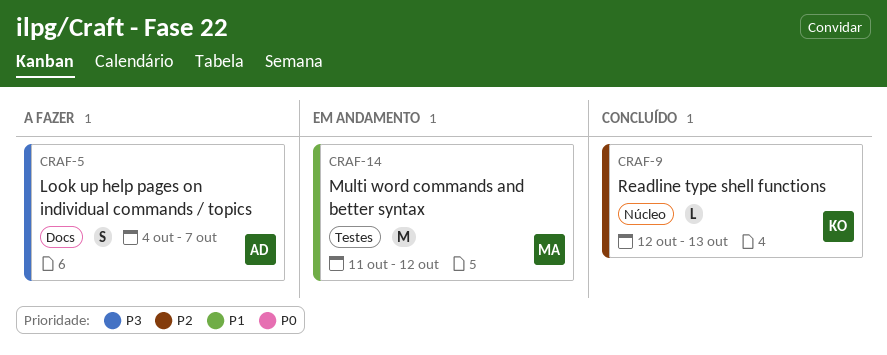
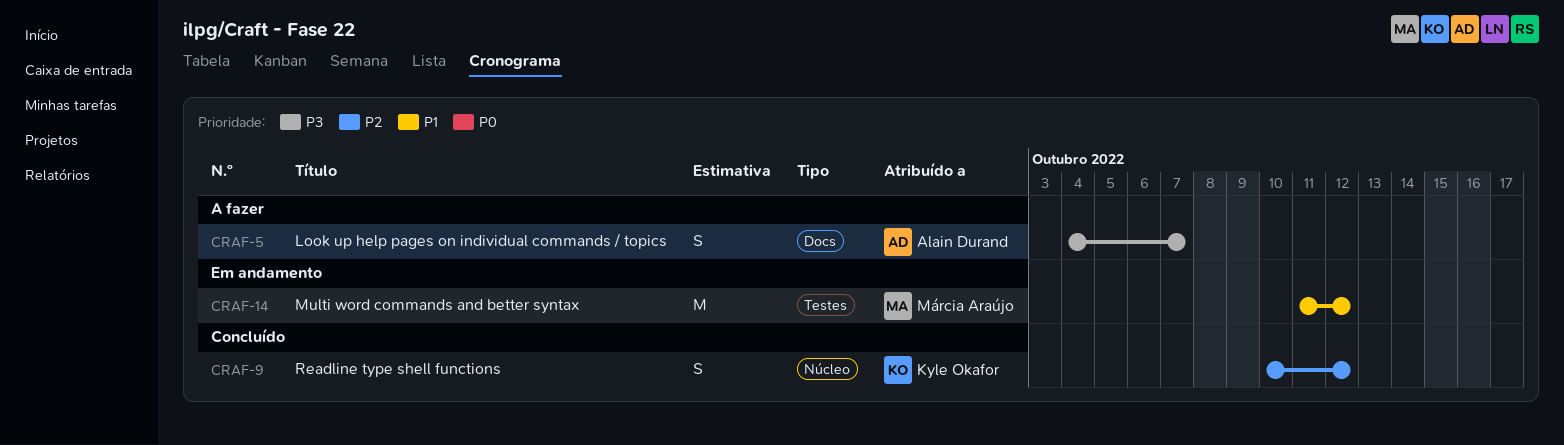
CRAF-9, estimate: L -> S
CRAF-9, start: Oct 12 -> Oct 10
CRAF-9, due: Oct 13 -> Oct 12

